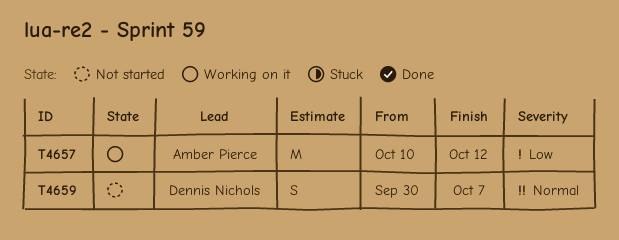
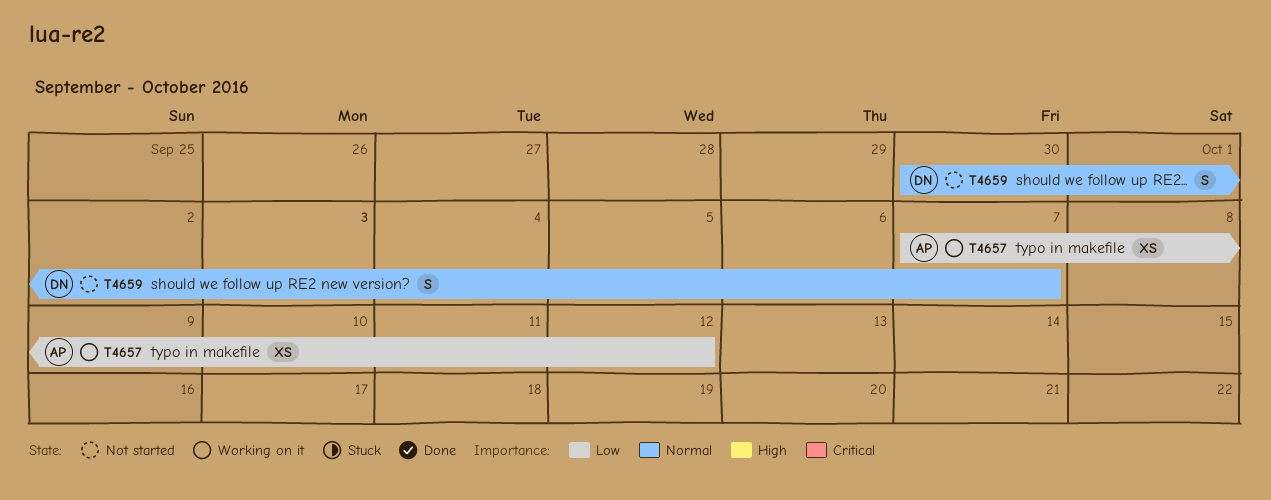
T4657, estimate: M -> XS
T4657, start: Oct 10 -> Oct 7

